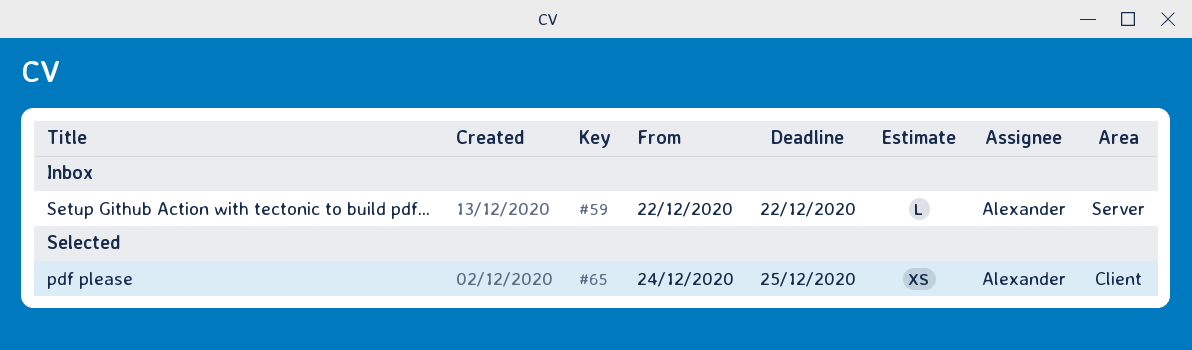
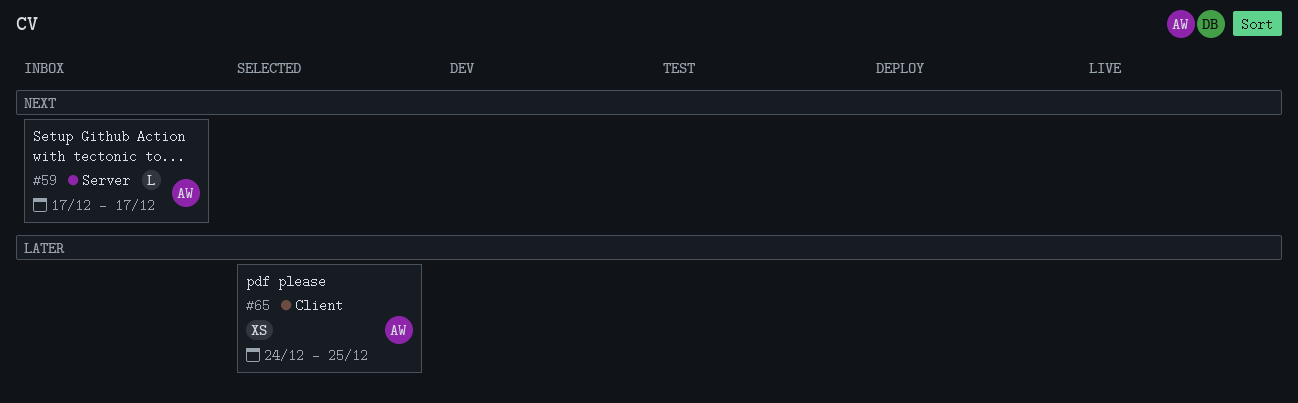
#59, start: Dec 22 -> Dec 17
#59, due: Dec 22 -> Dec 17

